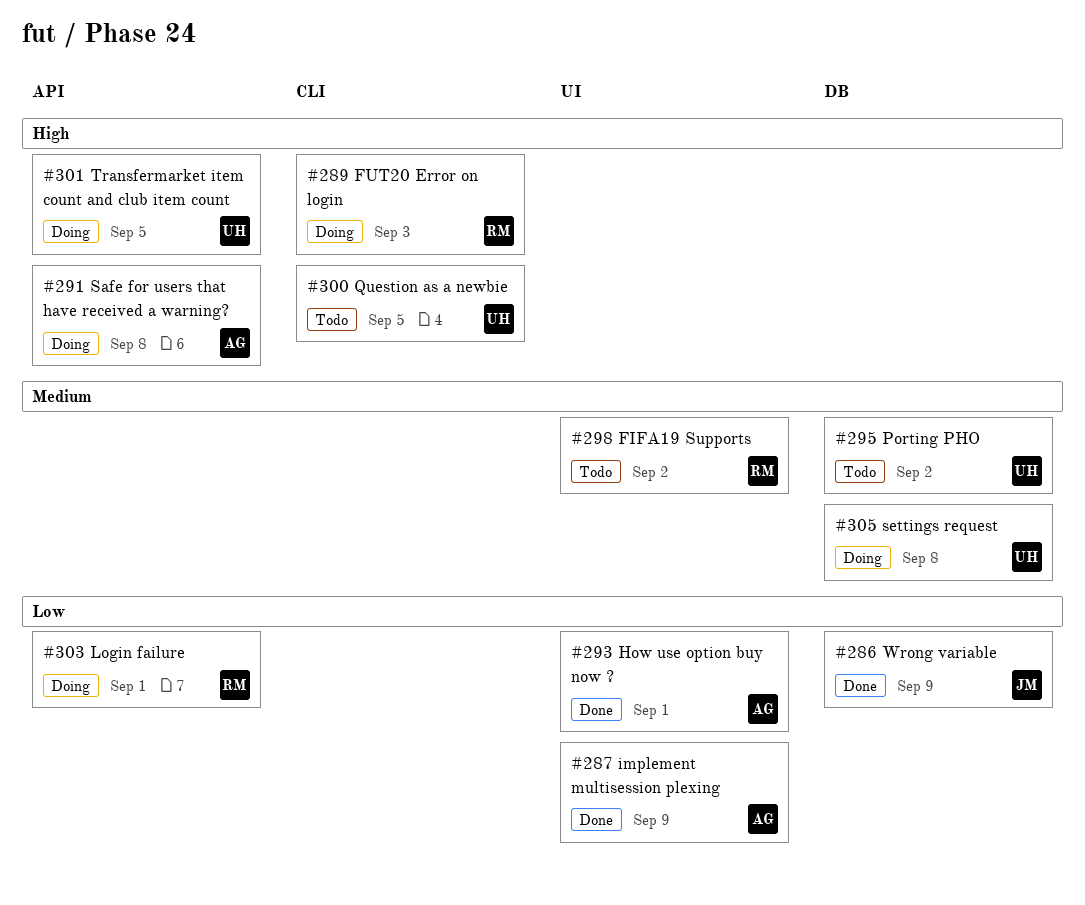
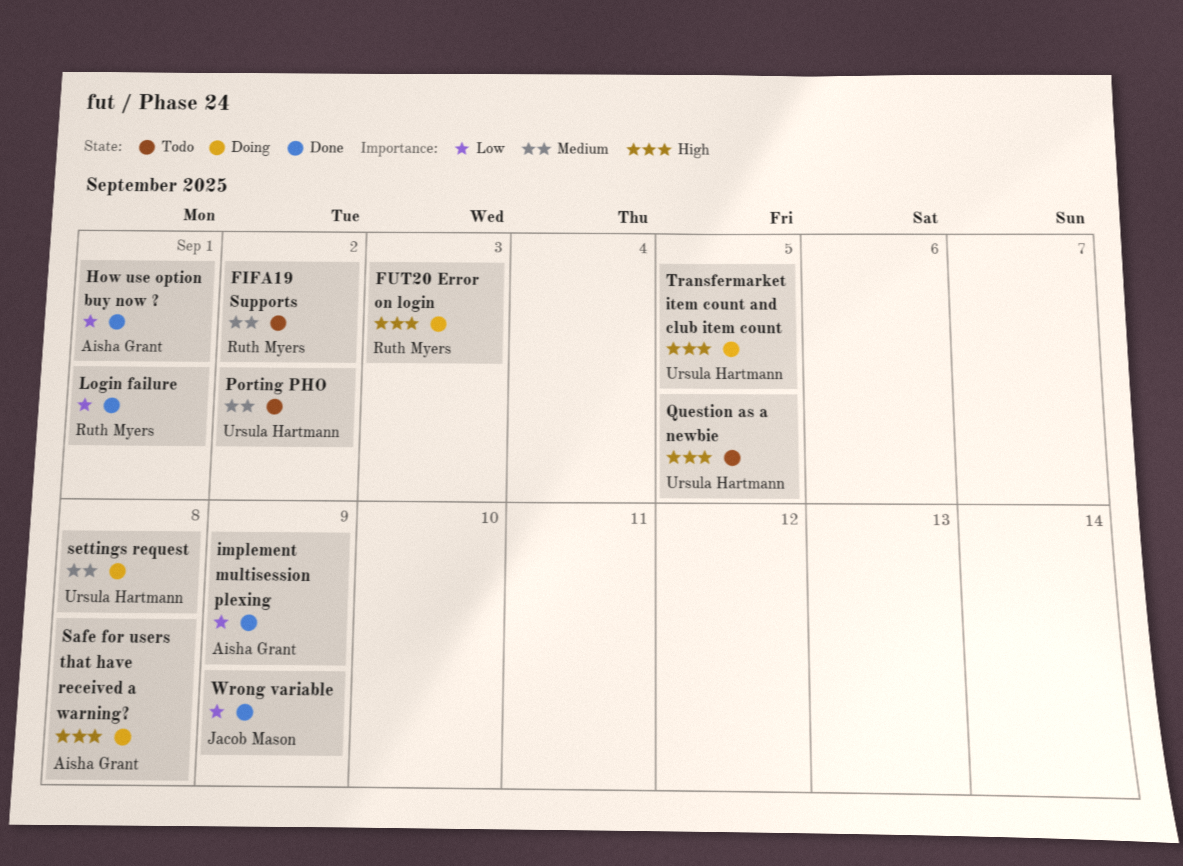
Login failure, status: Doing -> Done

